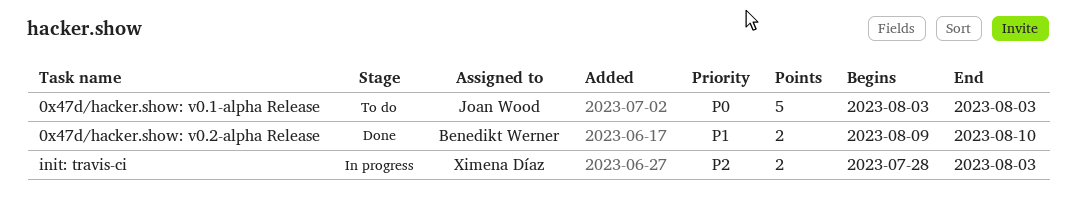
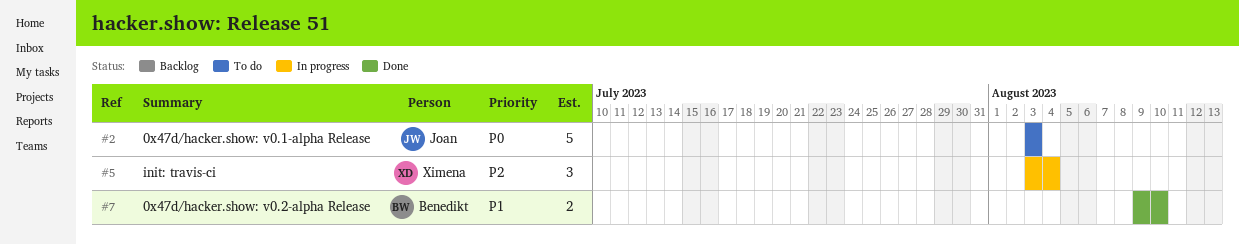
init: travis-ci, estimate: 2 -> 3
init: travis-ci, start: Jul 28 -> Aug 3
init: travis-ci, due: Aug 3 -> Aug 4

